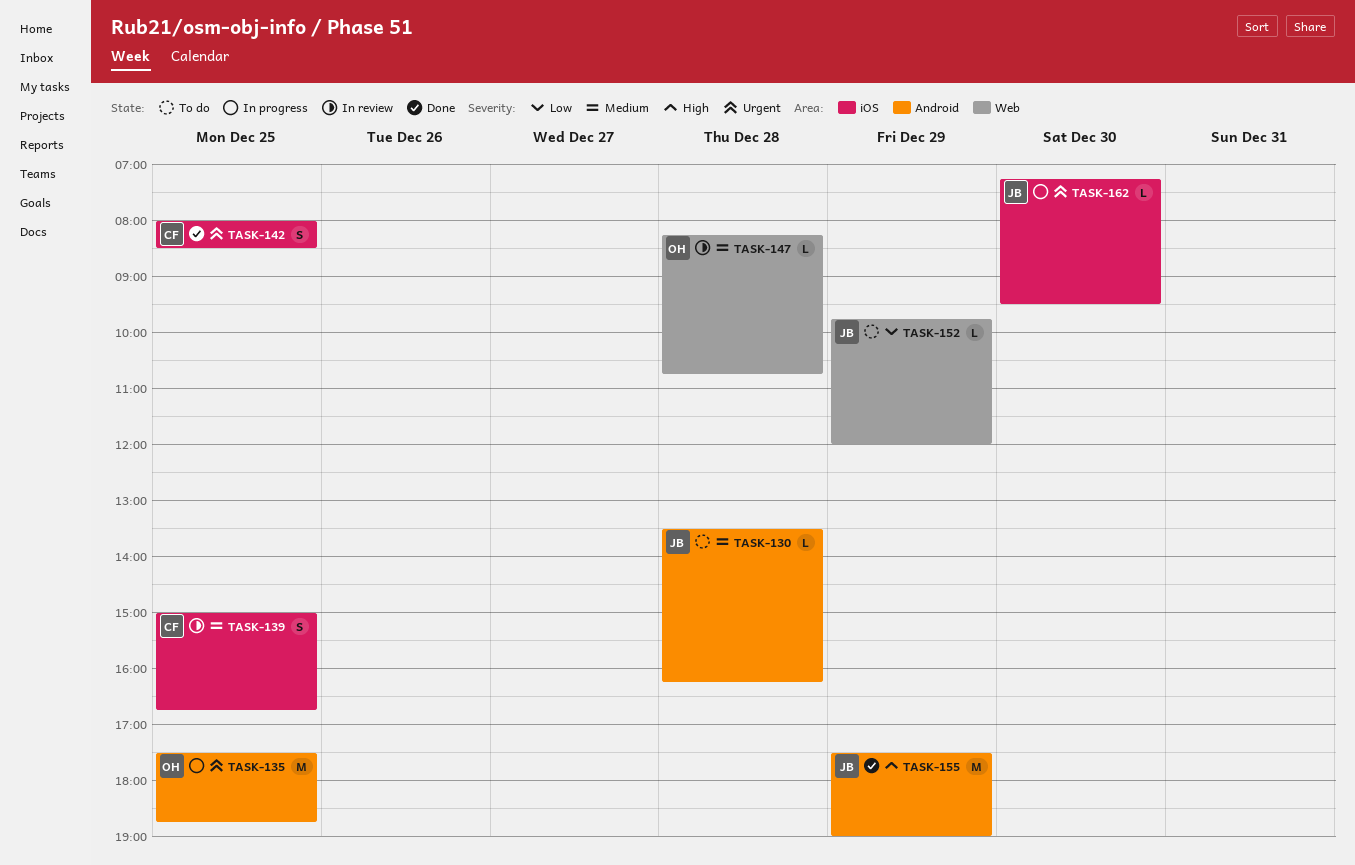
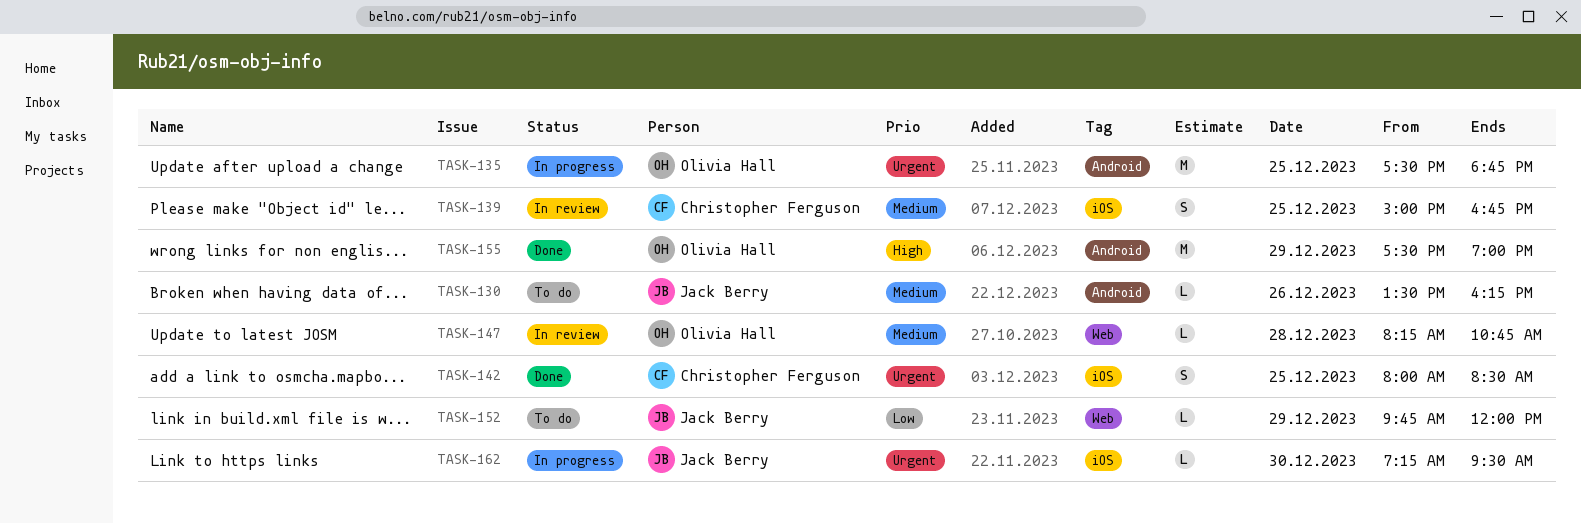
TASK-130, day: Dec 28 -> Dec 26
TASK-155, owner: Jack Berry -> Olivia Hall

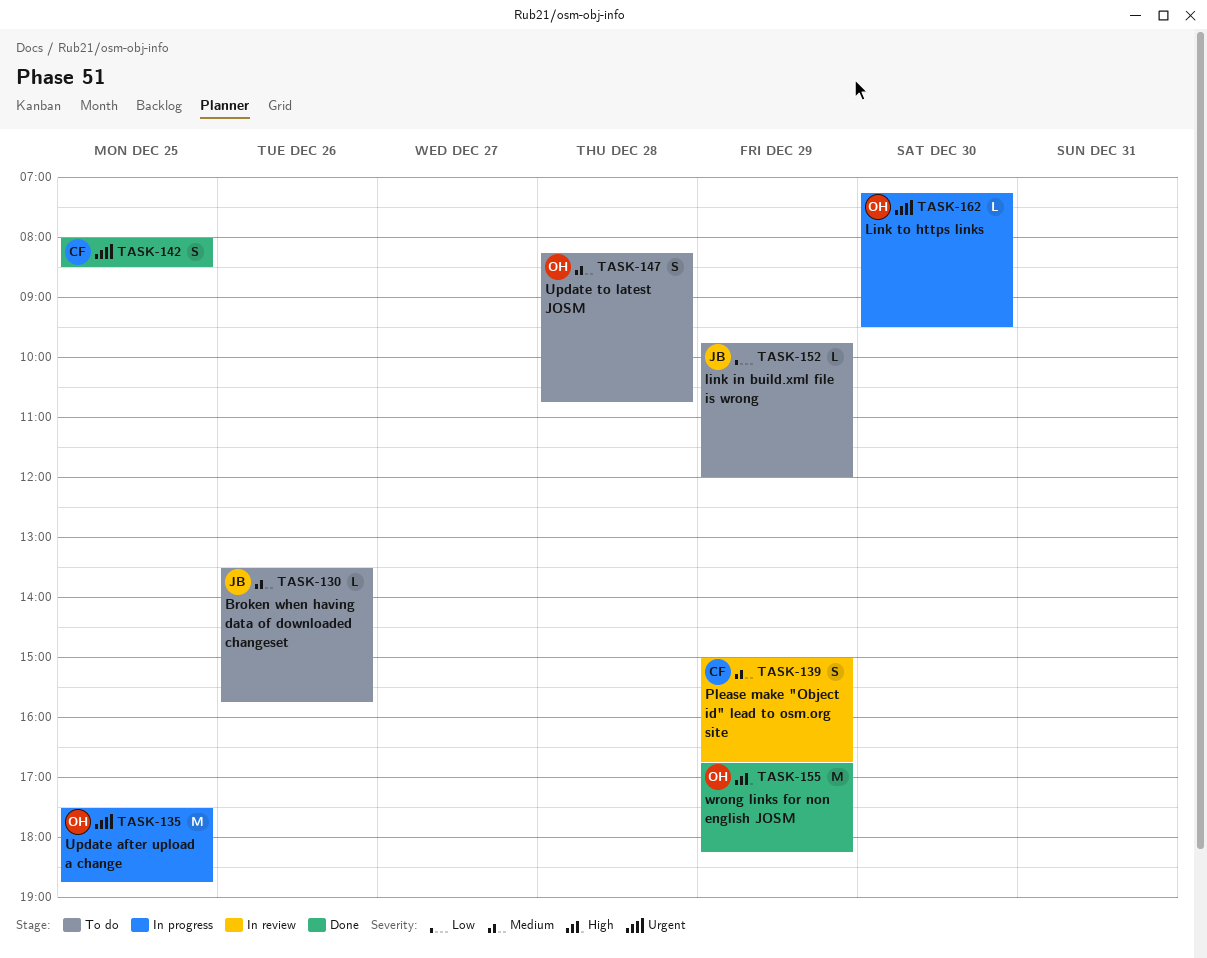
TASK-130, ends: 16:15 -> 15:45
TASK-139, day: Dec 25 -> Dec 29
TASK-147, status: In review -> To do
TASK-147, estimate: L -> S
TASK-155, begins: 17:30 -> 16:45
TASK-155, ends: 19:00 -> 18:15
TASK-162, owner: Jack Berry -> Olivia Hall

